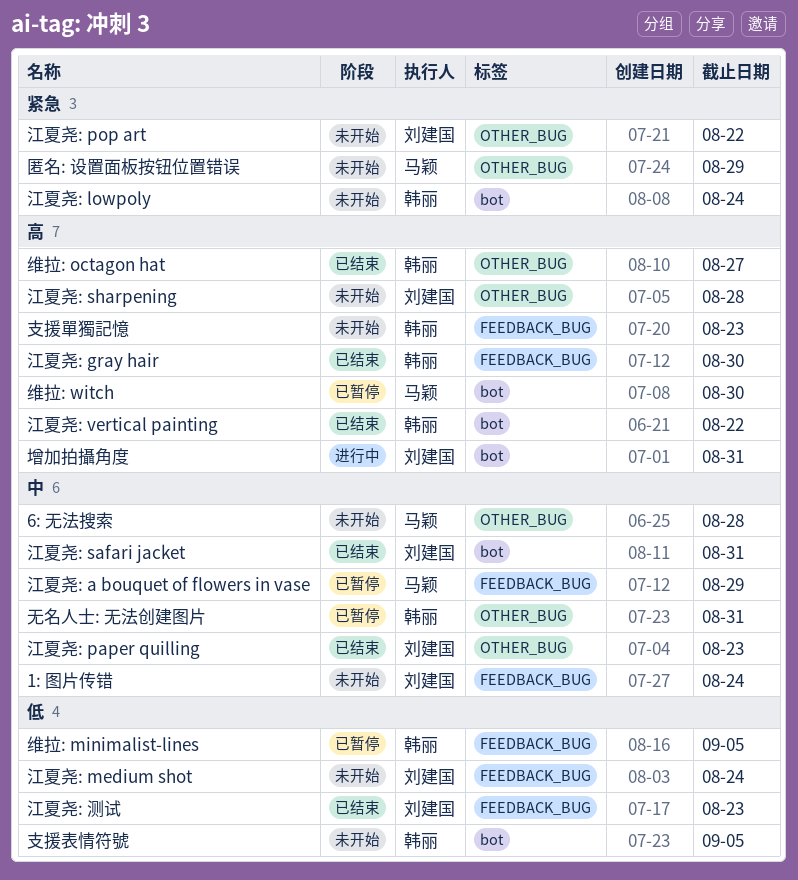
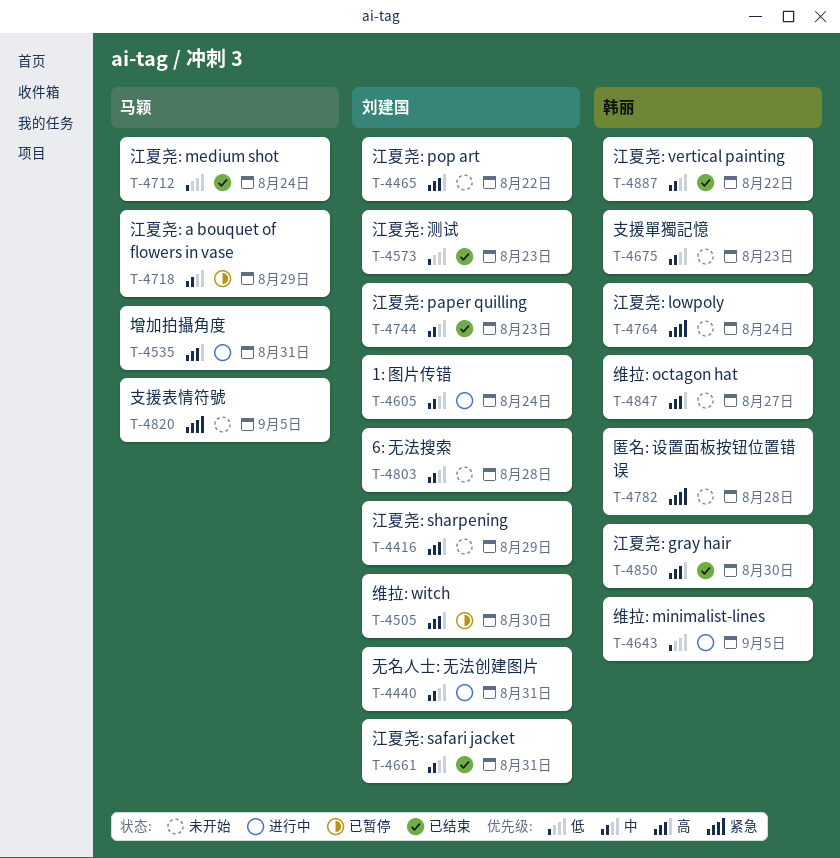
1: 图片传错, status: 未开始 -> 进行中
6: 无法搜索, owner: 马颖 -> 刘建国
匿名: 设置面板按钮位置错误, owner: 马颖 -> 韩丽
匿名: 设置面板按钮位置错误, due: Aug 29 -> Aug 28
增加拍攝角度, owner: 刘建国 -> 马颖
支援單獨記憶, priority: 高 -> 中
支援表情符號, owner: 韩丽 -> 马颖
支援表情符號, priority: 低 -> 紧急
无名人士: 无法创建图片, status: 已暂停 -> 进行中
无名人士: 无法创建图片, owner: 韩丽 -> 刘建国
江夏尧: medium shot, status: 未开始 -> 已结束
江夏尧: medium shot, owner: 刘建国 -> 马颖
江夏尧: pop art, priority: 紧急 -> 高
江夏尧: sharpening, due: Aug 28 -> Aug 29
江夏尧: vertical painting, priority: 高 -> 中
维拉: minimalist-lines, status: 已暂停 -> 进行中
维拉: octagon hat, status: 已结束 -> 未开始
维拉: witch, owner: 马颖 -> 刘建国

